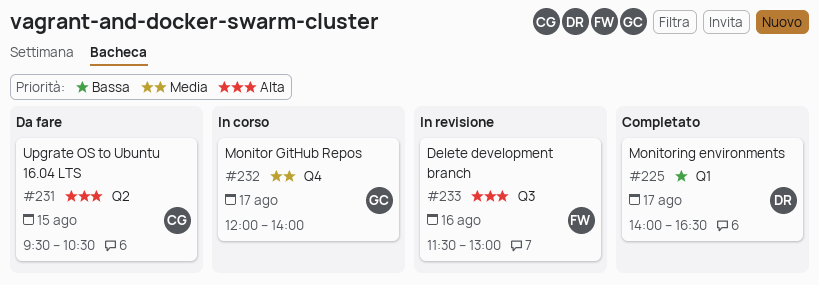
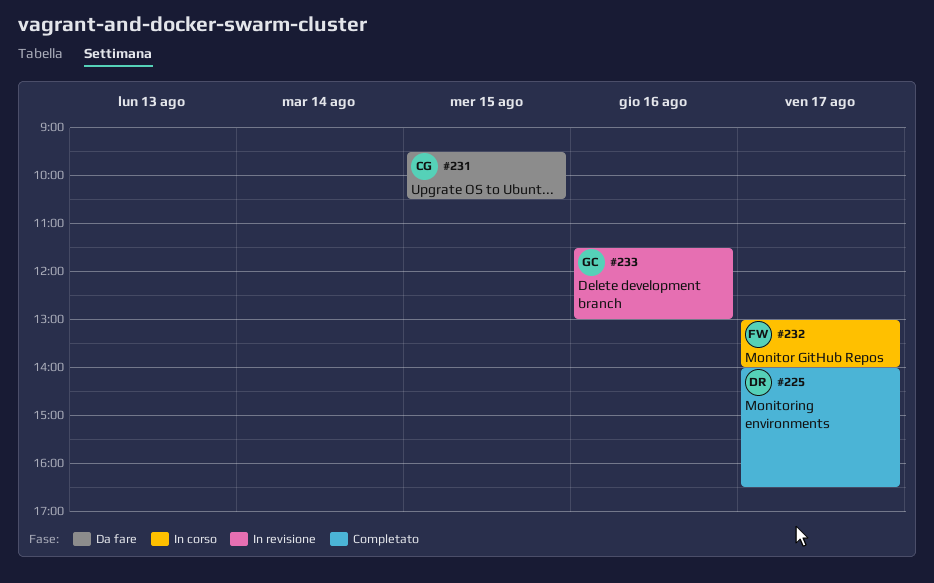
#232, owner: GC -> FW
#232, begins: 12:00 -> 13:00
#233, owner: FW -> GC

